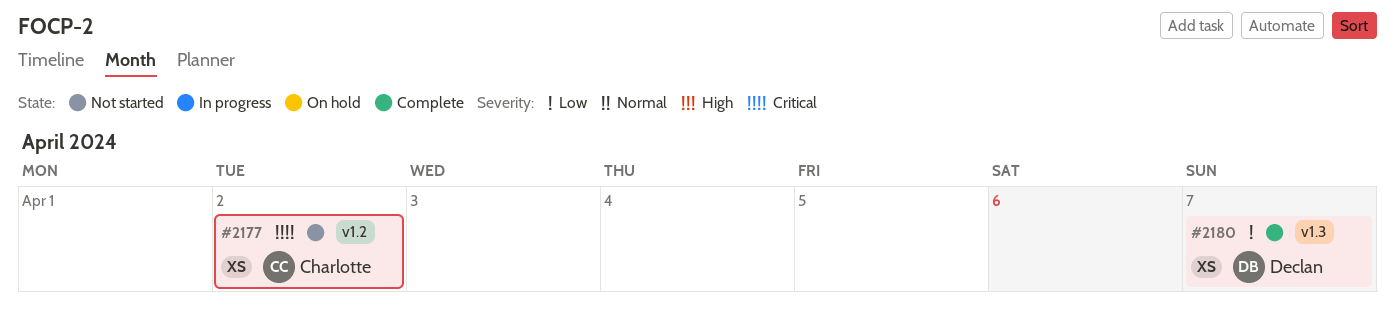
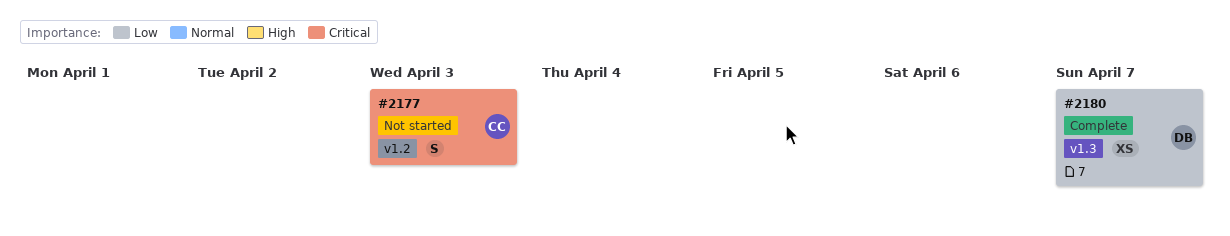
#2177, estimate: XS -> S
#2177, due: Apr 2 -> Apr 3

